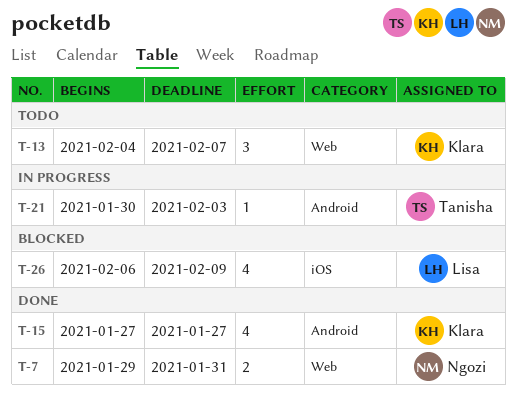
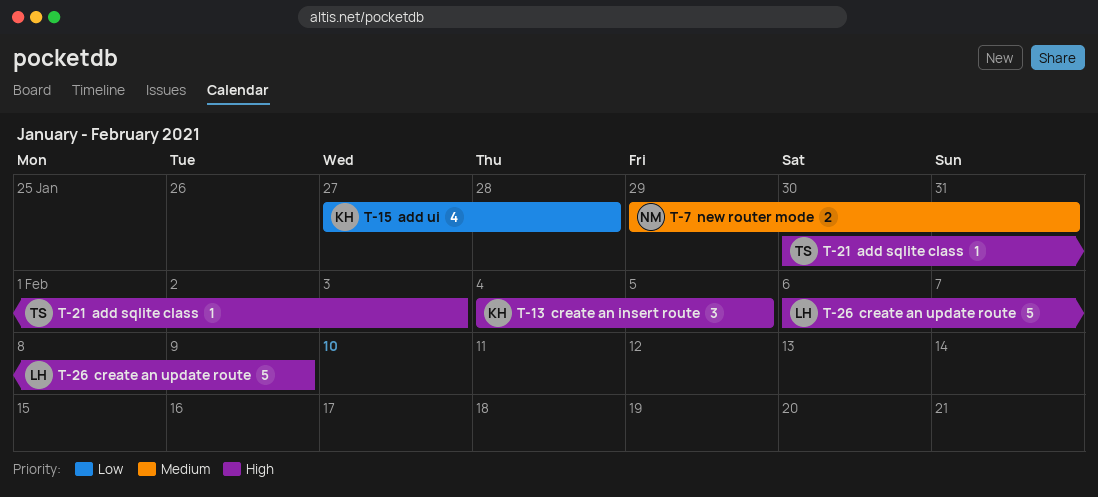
T-13, due: Feb 7 -> Feb 5
T-15, due: Jan 27 -> Jan 28
T-26, estimate: 4 -> 5

